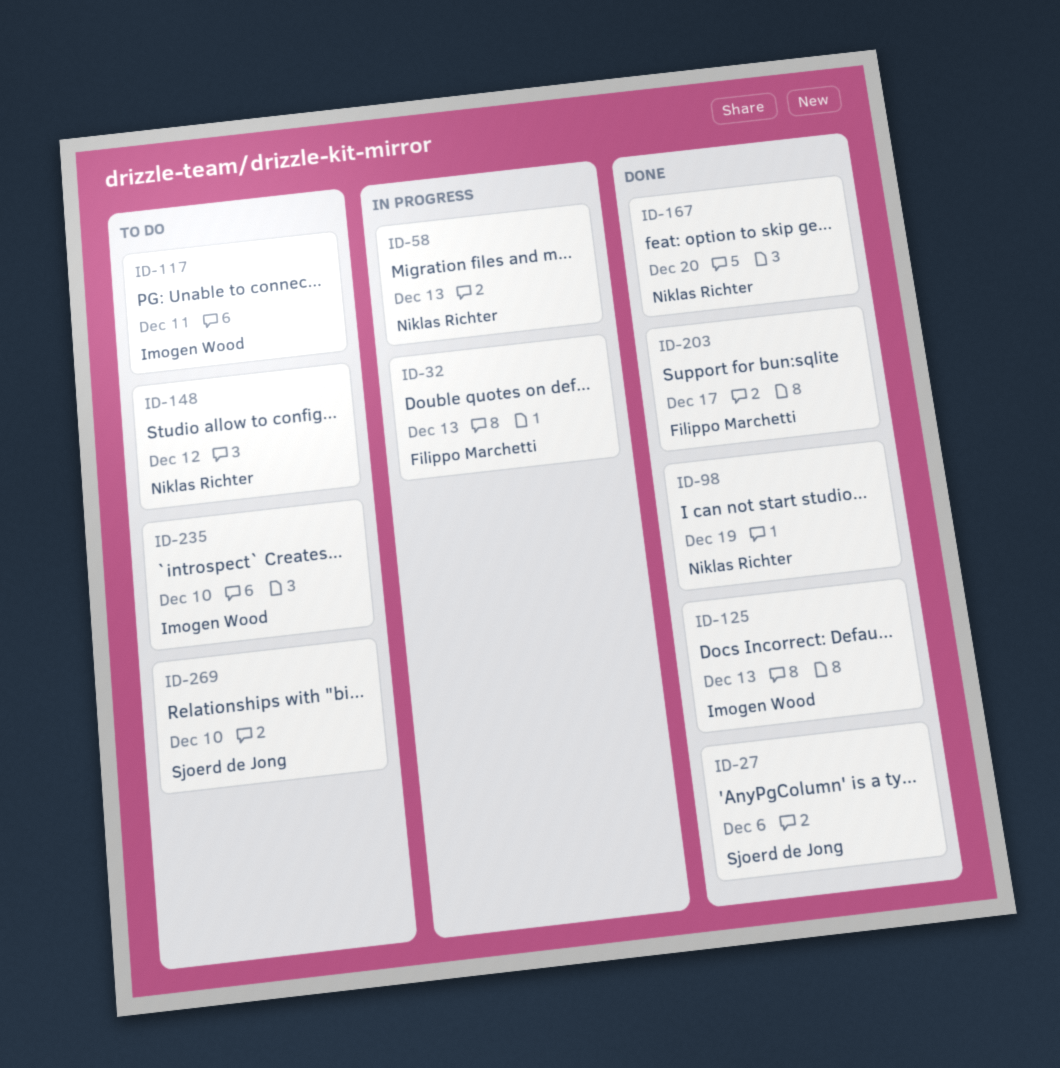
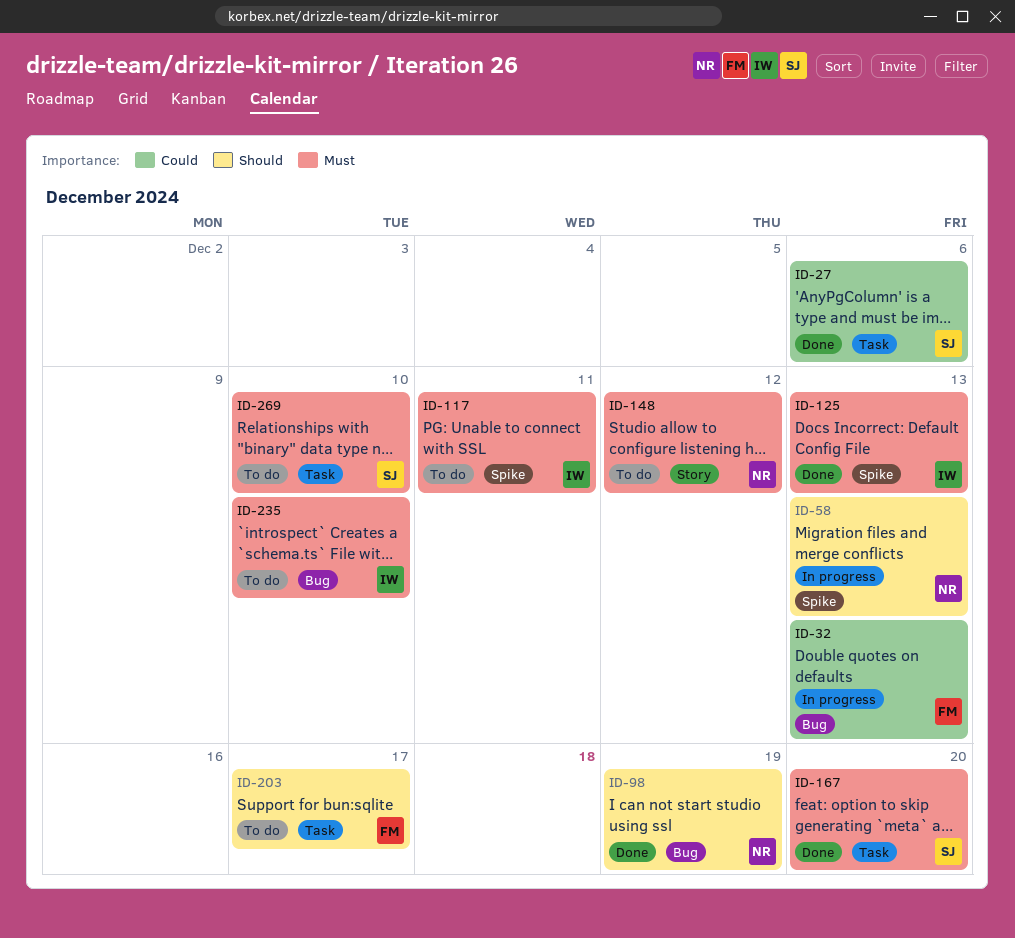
ID-167, owner: Niklas Richter -> Sjoerd de Jong
ID-203, status: Done -> To do

